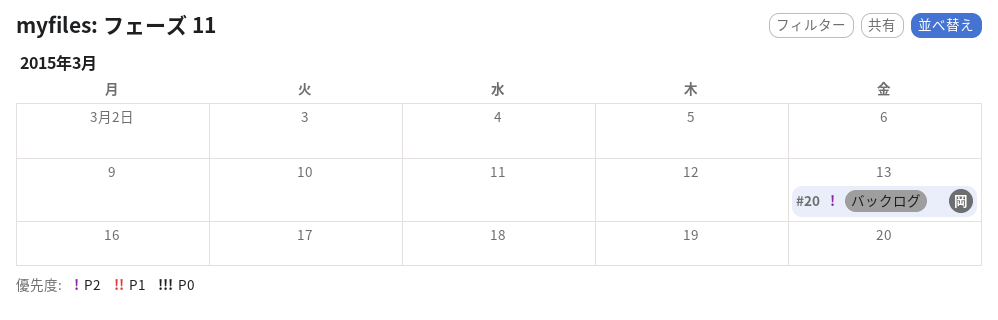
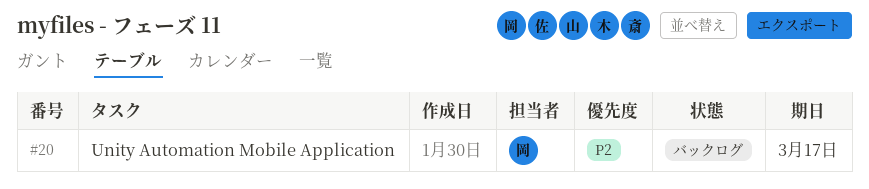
#20, due: Mar 13 -> Mar 17

